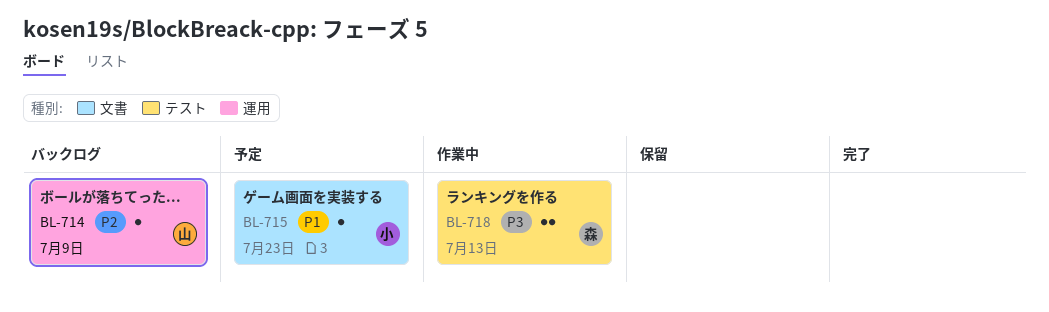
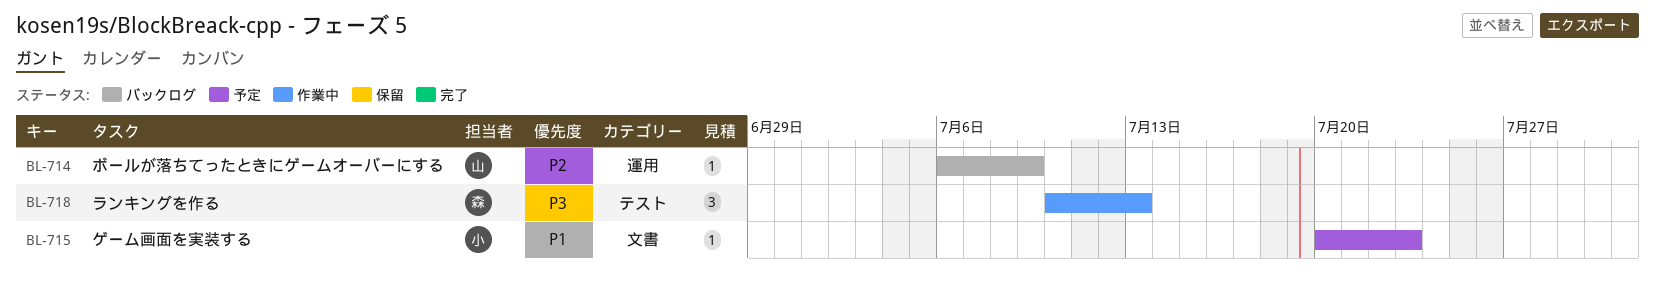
BL-718, estimate: 2 -> 3

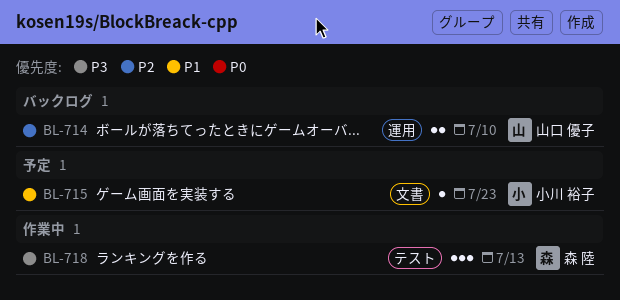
BL-714, estimate: 1 -> 2
BL-714, due: Jul 9 -> Jul 10

